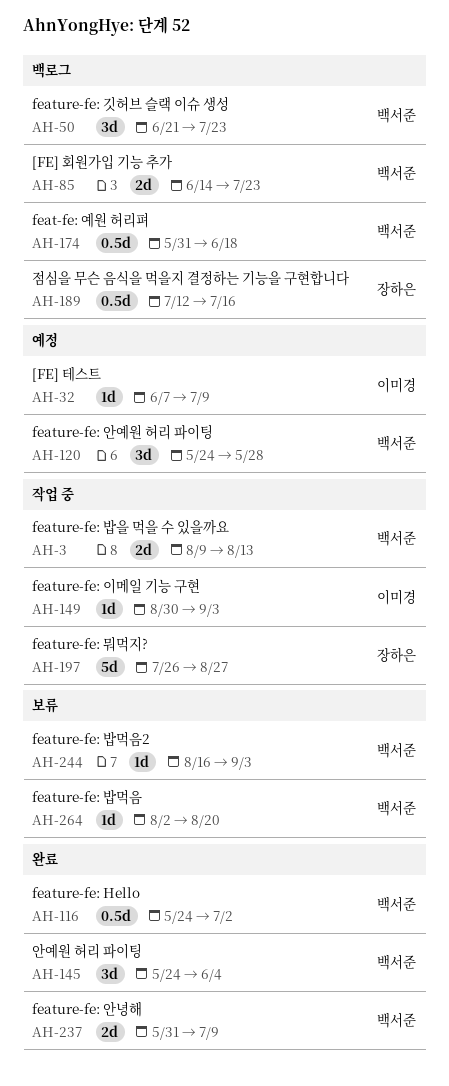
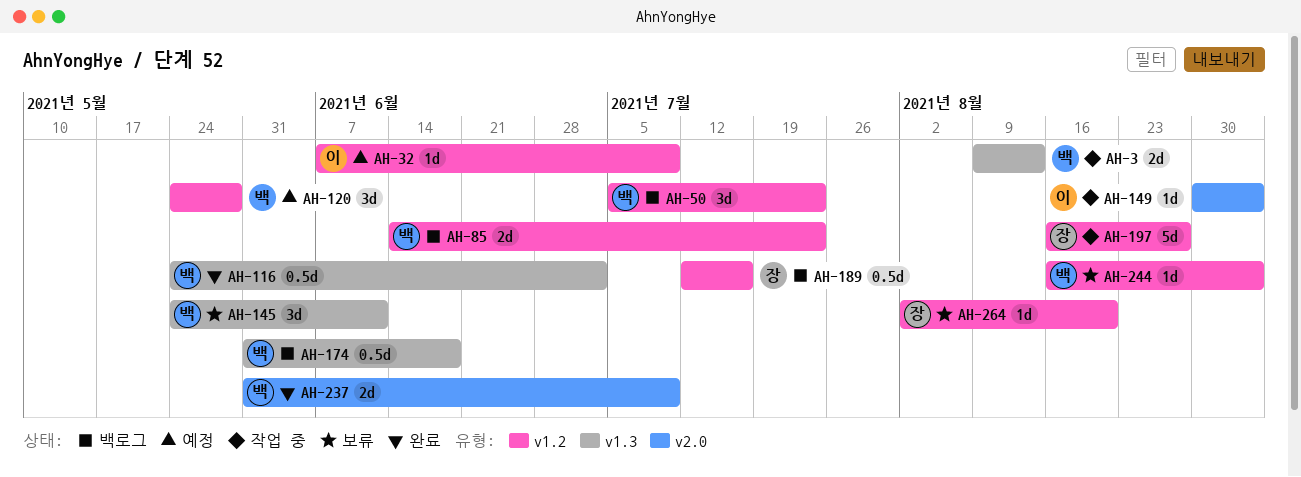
AH-50, start: Jun 21 -> Jul 5
AH-145, status: 완료 -> 보류
AH-145, due: Jun 4 -> Jun 11
AH-197, start: Jul 26 -> Aug 16
AH-264, owner: 백서준 -> 장하은

